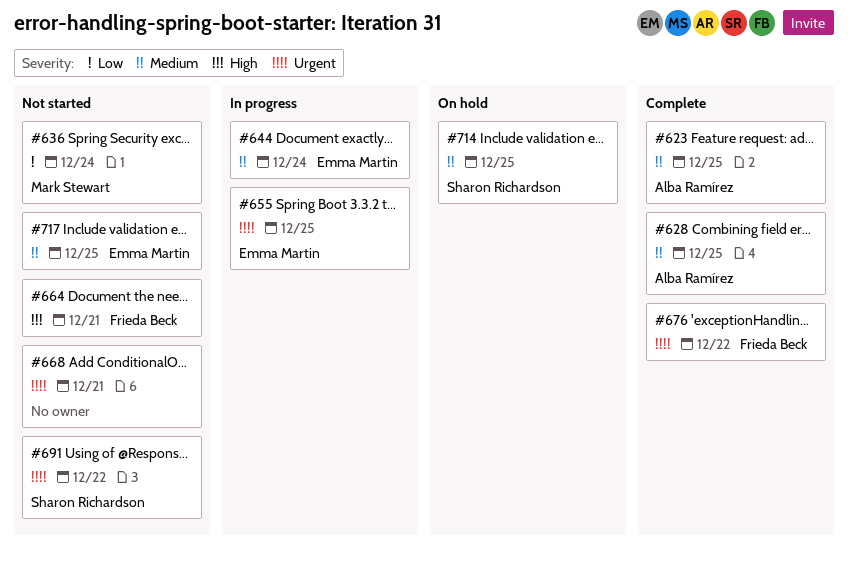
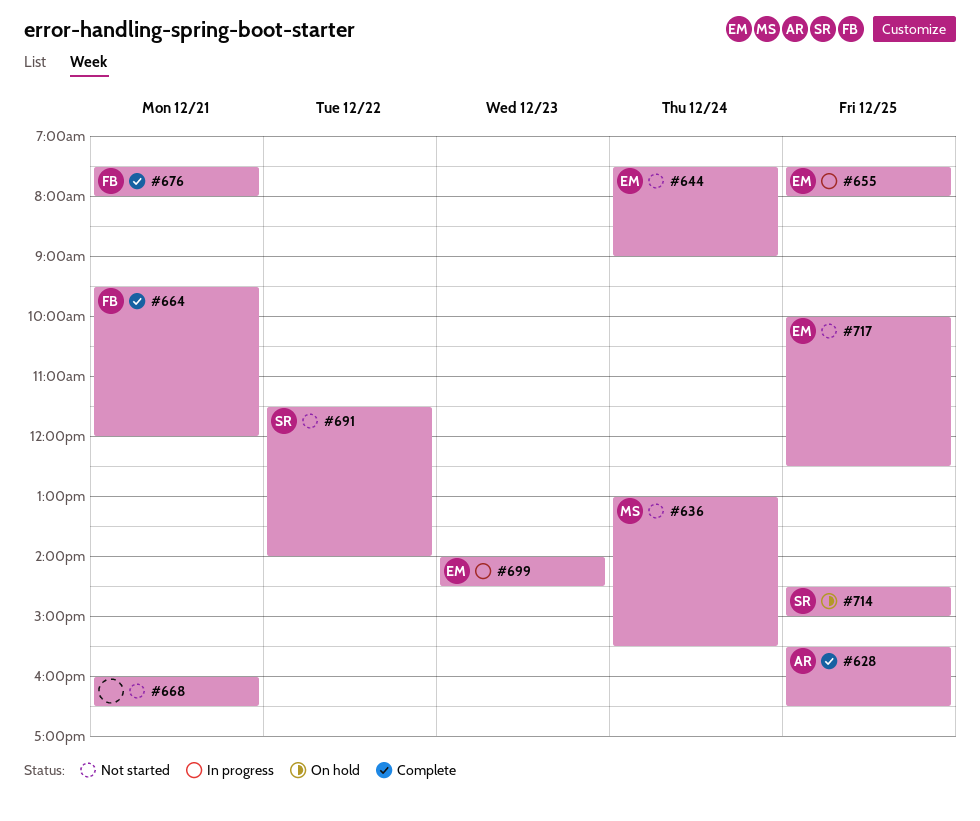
#623: present -> none
#644, status: In progress -> Not started
#664, status: Not started -> Complete
#676, day: Dec 22 -> Dec 21
#699: none -> present

